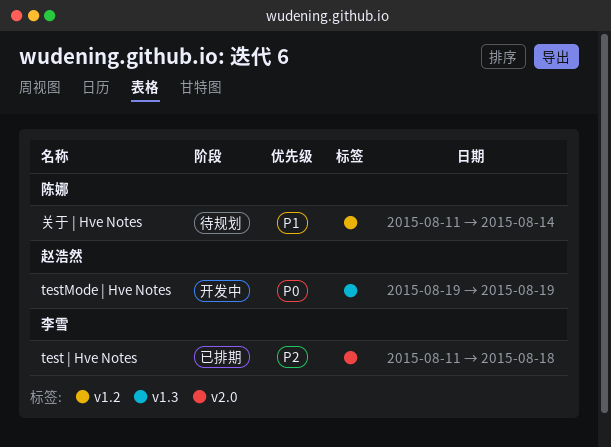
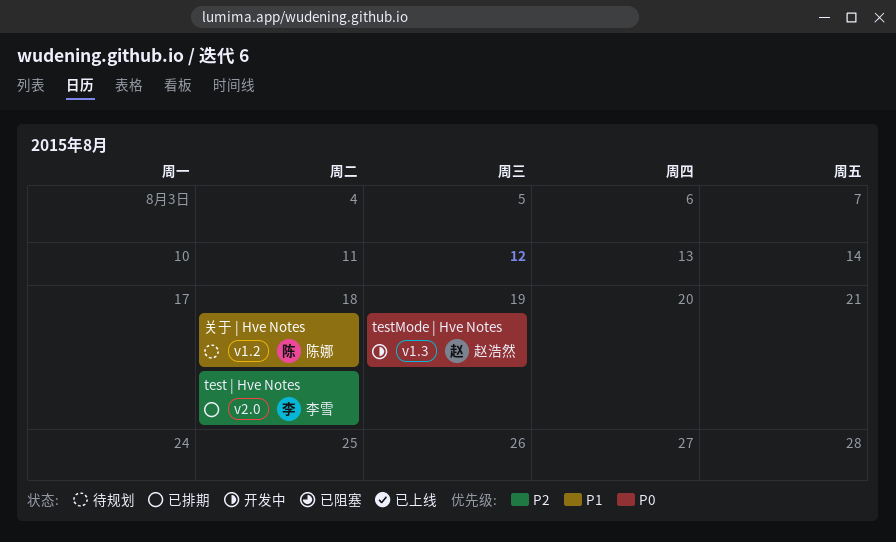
关于 | Hve Notes, due: Aug 14 -> Aug 18

